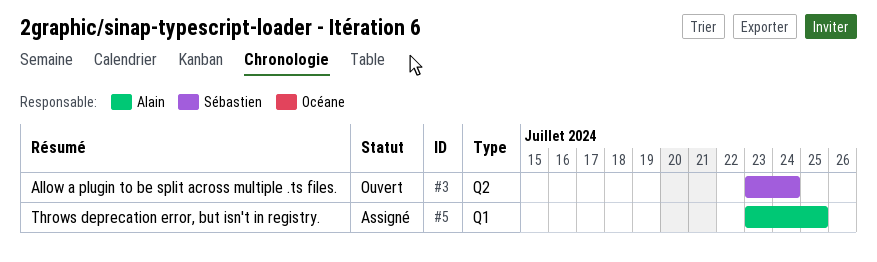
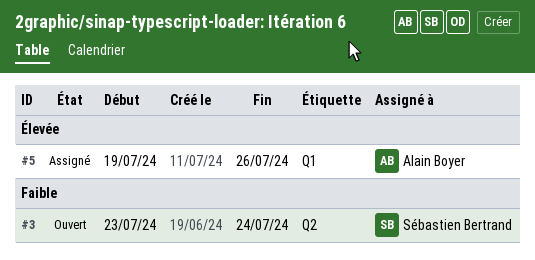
#5, start: Jul 23 -> Jul 19
#5, due: Jul 25 -> Jul 26

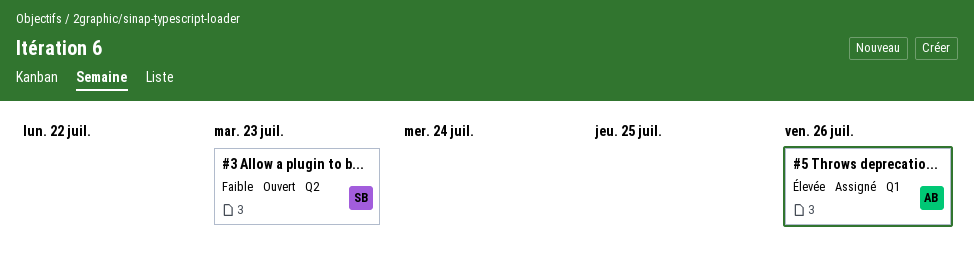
#3, due: Jul 24 -> Jul 23

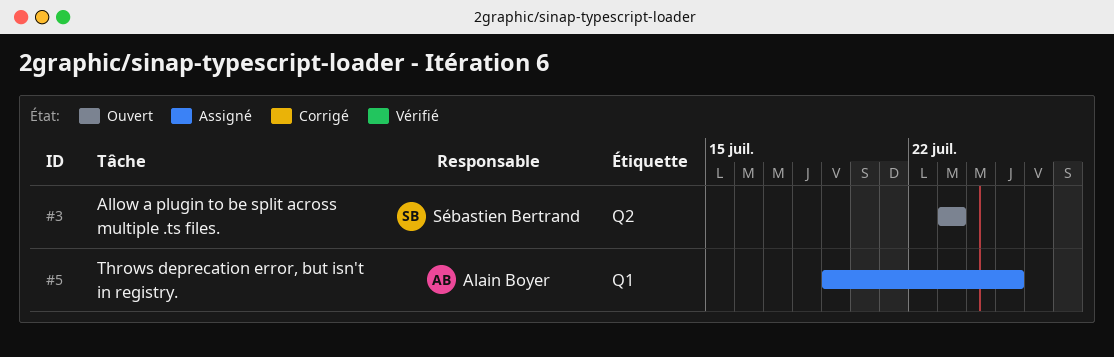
#5, due: Jul 26 -> Jul 25

